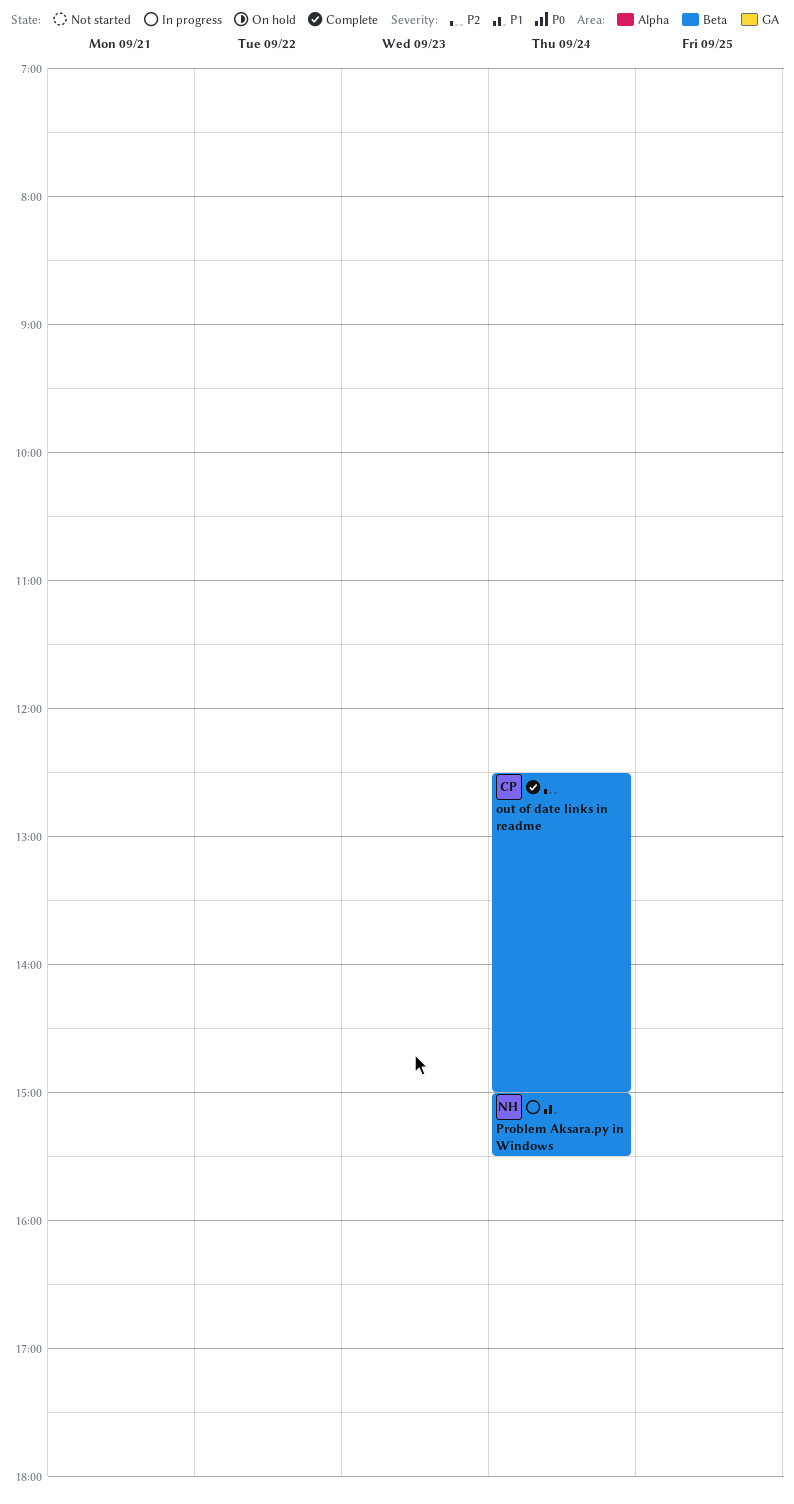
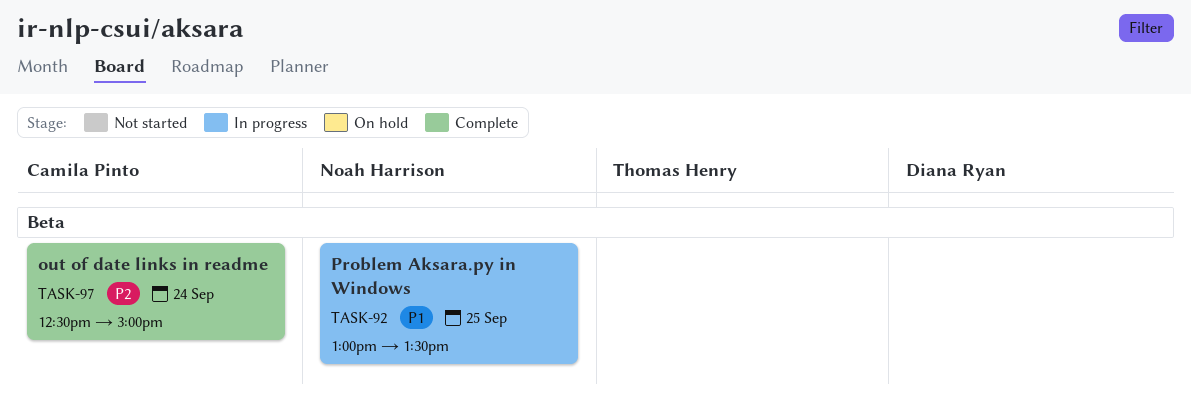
Problem Aksara.py in Windows, day: Sep 24 -> Sep 25
Problem Aksara.py in Windows, begins: 15:00 -> 13:00
Problem Aksara.py in Windows, ends: 15:30 -> 13:30

